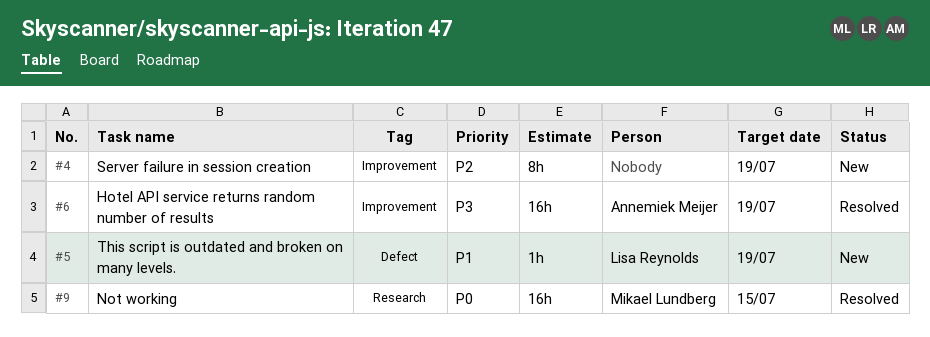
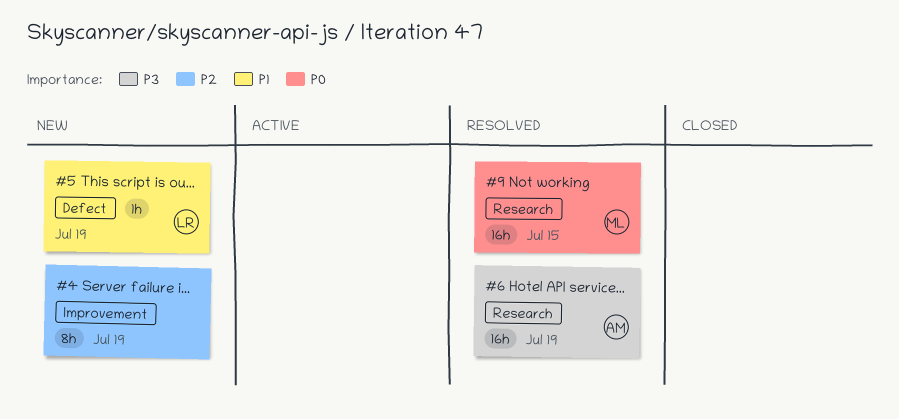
#6, label: Improvement -> Research

